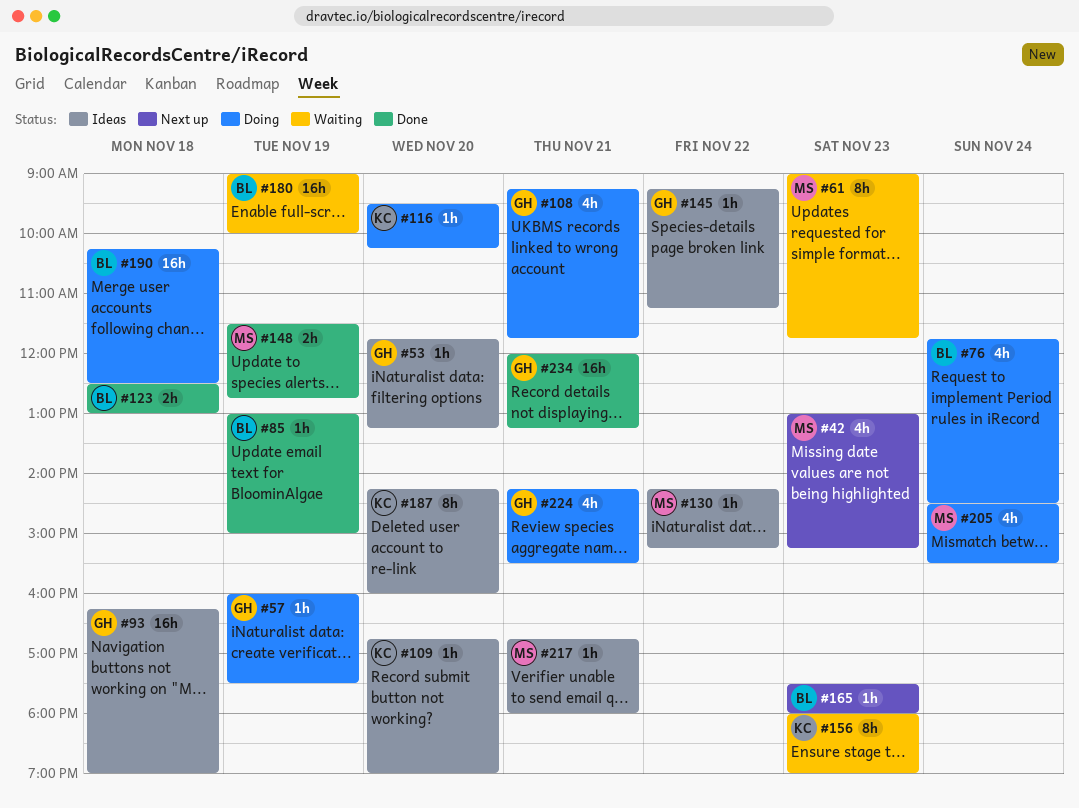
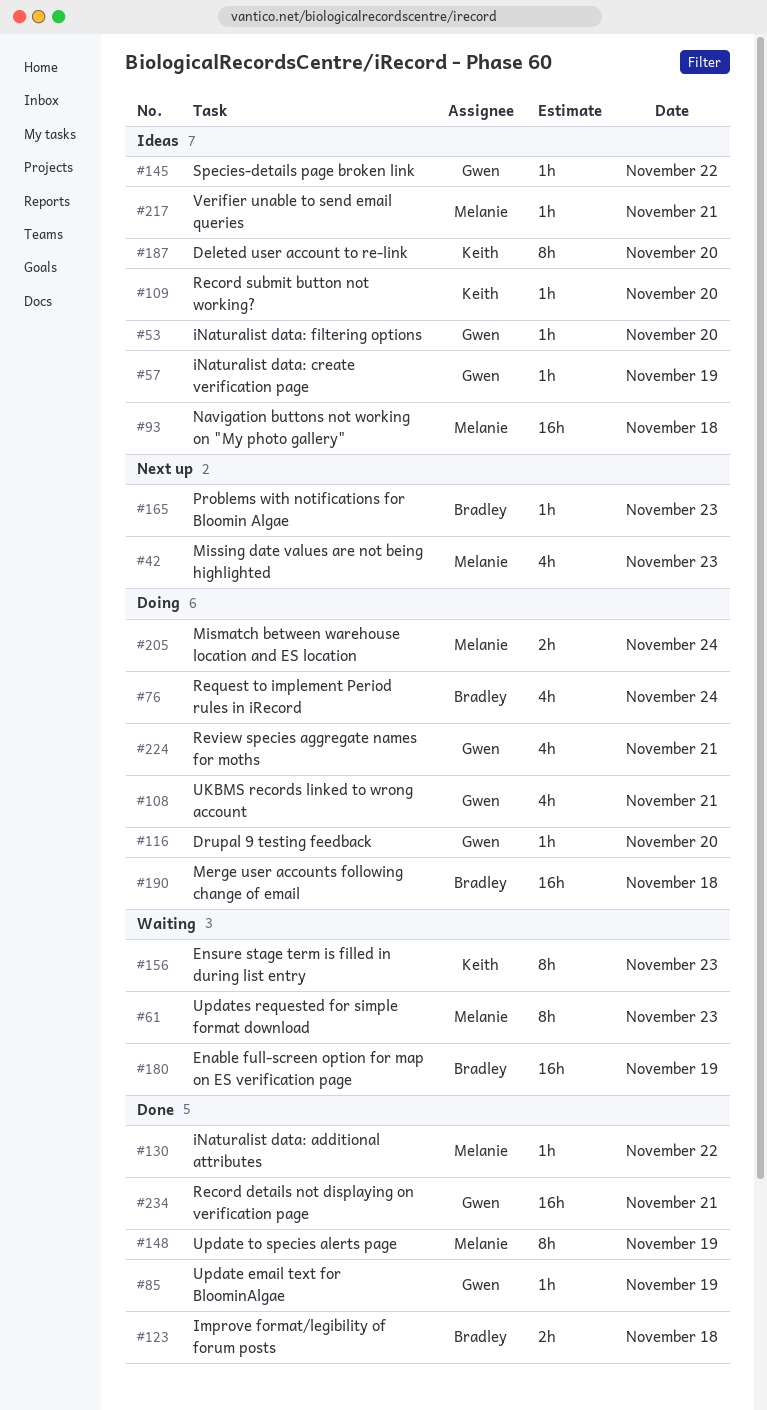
#57, status: Doing -> Ideas
#85, owner: Bradley -> Gwen
#93, owner: Gwen -> Melanie
#116, owner: Keith -> Gwen
#130, status: Ideas -> Done
#148, estimate: 2h -> 8h
#205, estimate: 4h -> 2h

